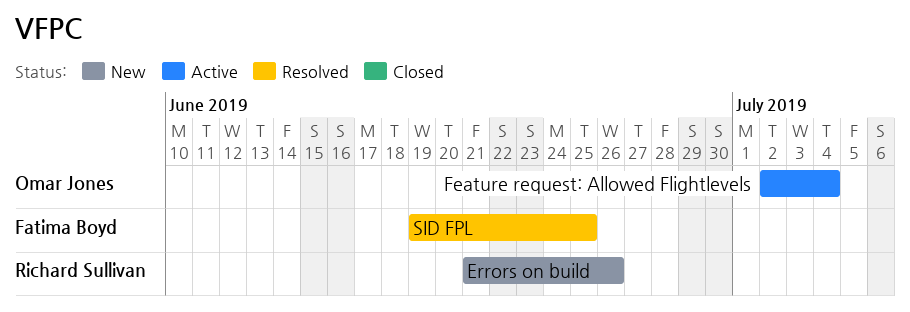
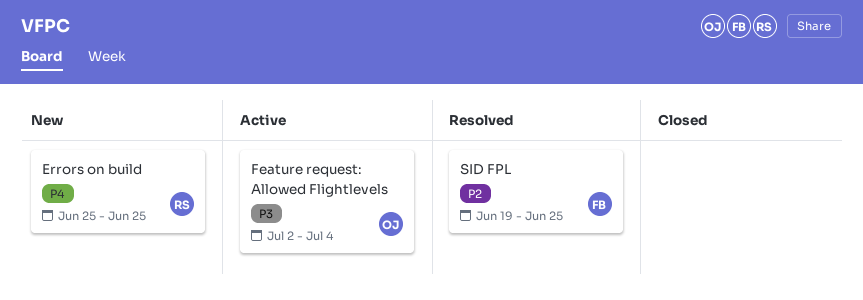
Errors on build, start: Jun 21 -> Jun 25
Errors on build, due: Jun 26 -> Jun 25

